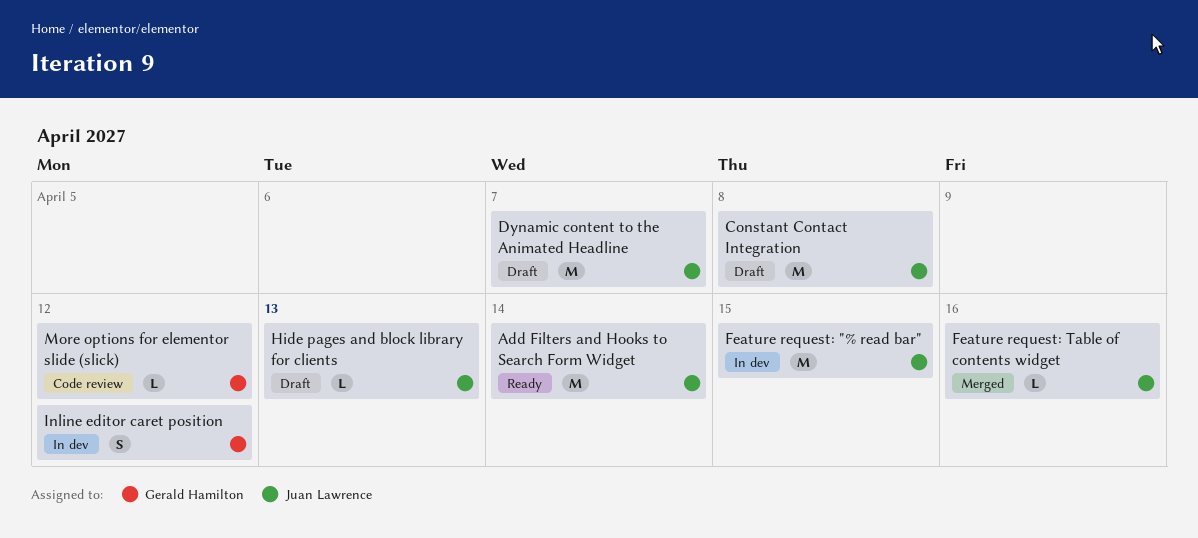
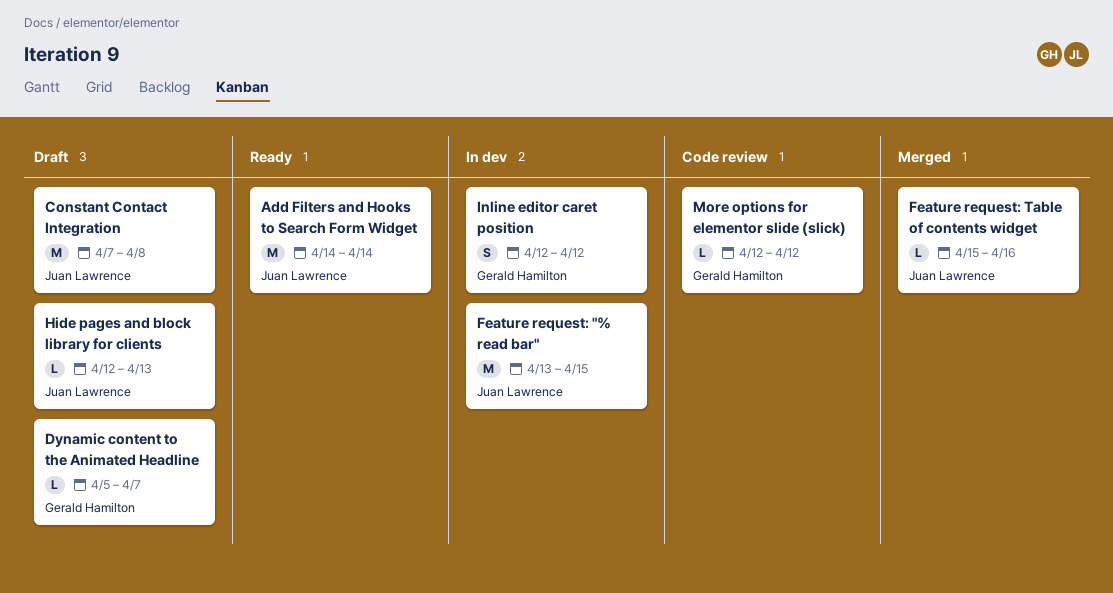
Dynamic content to the Animated Headline, owner: Juan Lawrence -> Gerald Hamilton
Dynamic content to the Animated Headline, estimate: M -> L

